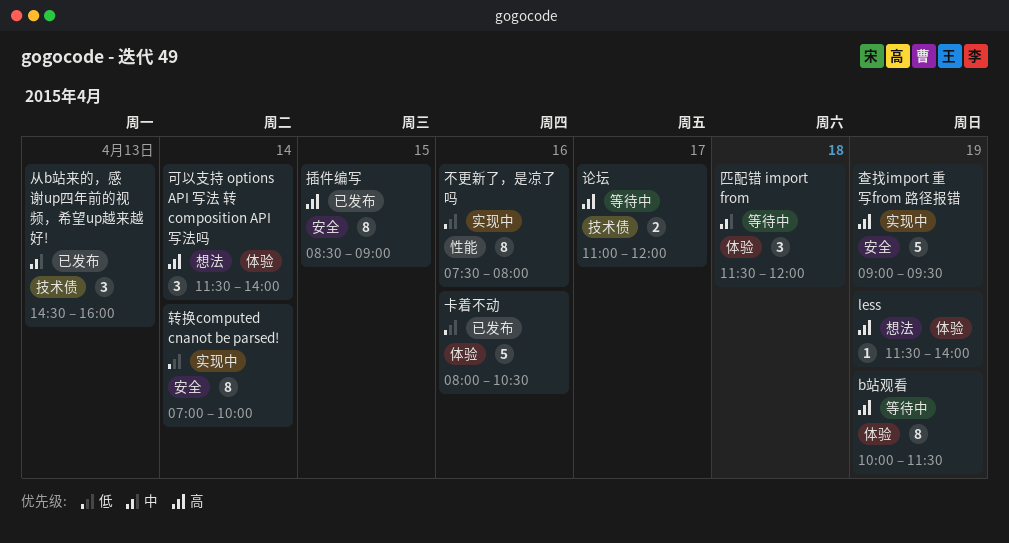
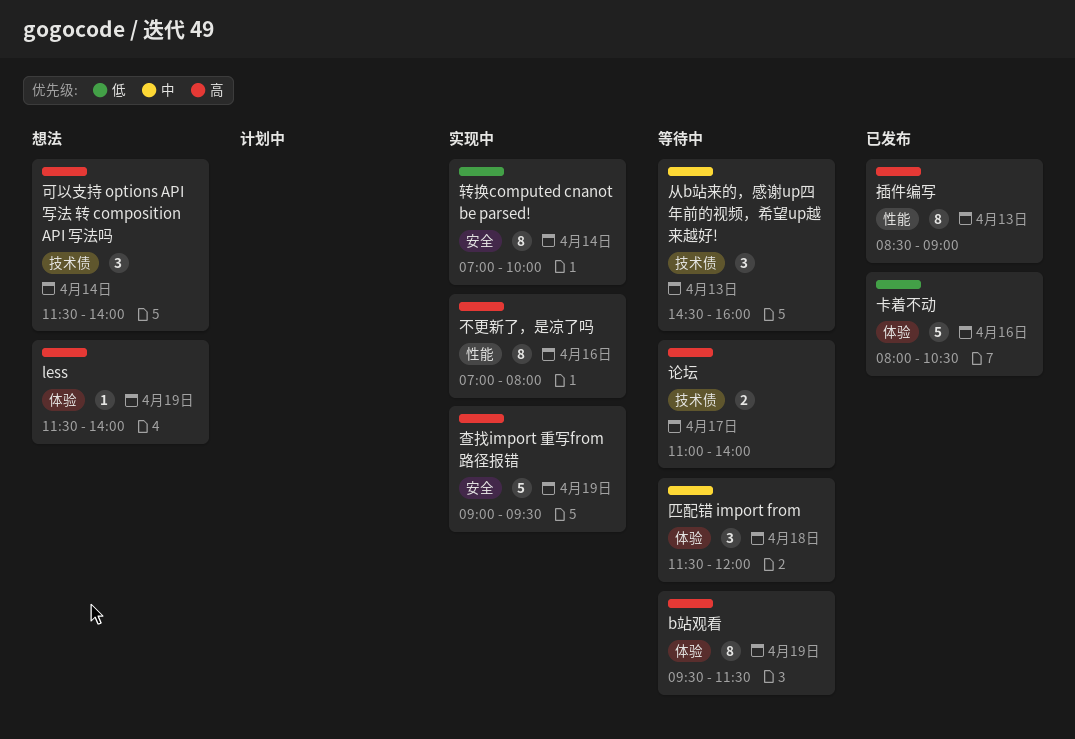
b站观看, begins: 10:00 -> 09:30
不更新了，是凉了吗, priority: 低 -> 高
不更新了，是凉了吗, begins: 07:30 -> 07:00
从b站来的，感谢up四年前的视频，希望up越来越好!, status: 已发布 -> 等待中
可以支持 options API 写法 转 composition API 写法吗, label: 体验 -> 技术债
插件编写, label: 安全 -> 性能
插件编写, day: Apr 15 -> Apr 13
论坛, ends: 12:00 -> 14:00

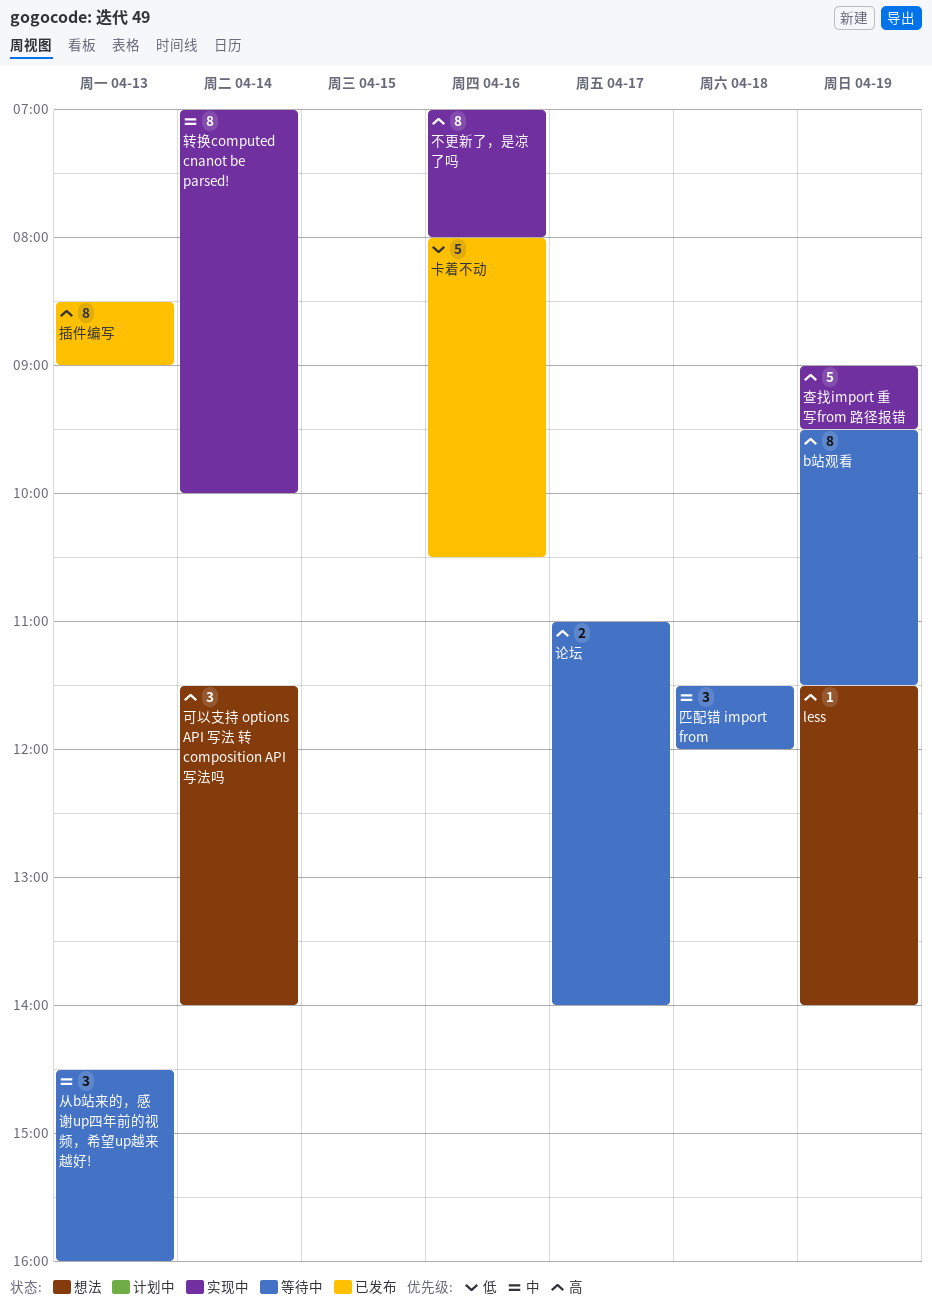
转换computed cnanot be parsed!, priority: 低 -> 中

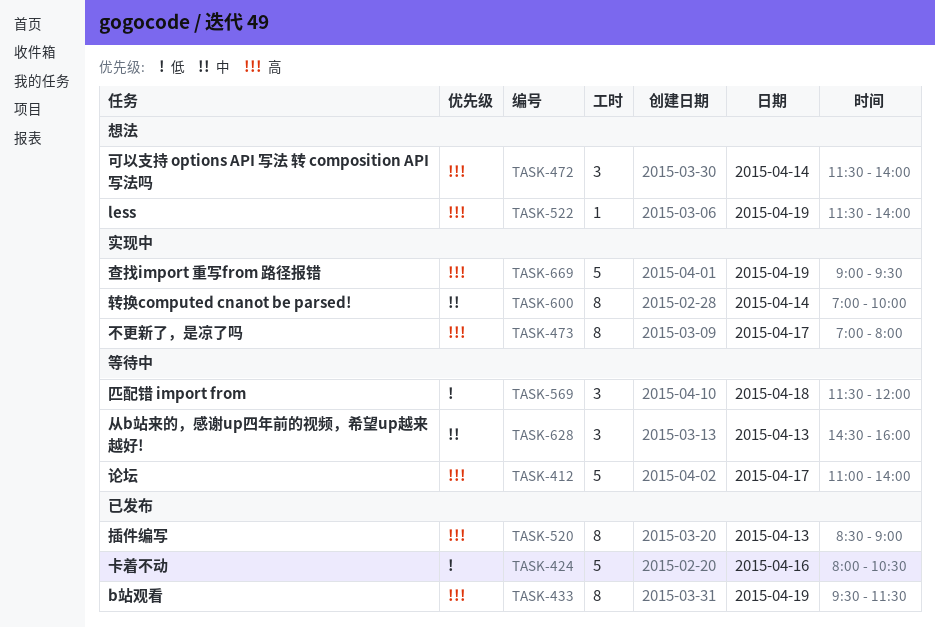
b站观看, status: 等待中 -> 已发布
不更新了，是凉了吗, day: Apr 16 -> Apr 17
匹配错 import from, priority: 中 -> 低
论坛, estimate: 2 -> 5

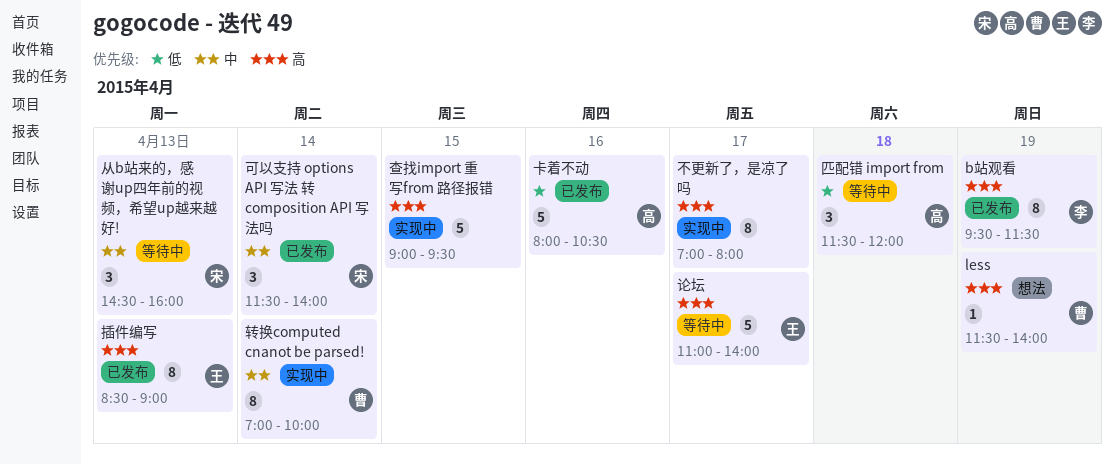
可以支持 options API 写法 转 composition API 写法吗, status: 想法 -> 已发布
可以支持 options API 写法 转 composition API 写法吗, priority: 高 -> 中
查找import 重写from 路径报错, day: Apr 19 -> Apr 15

